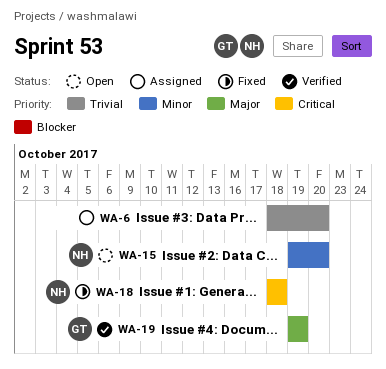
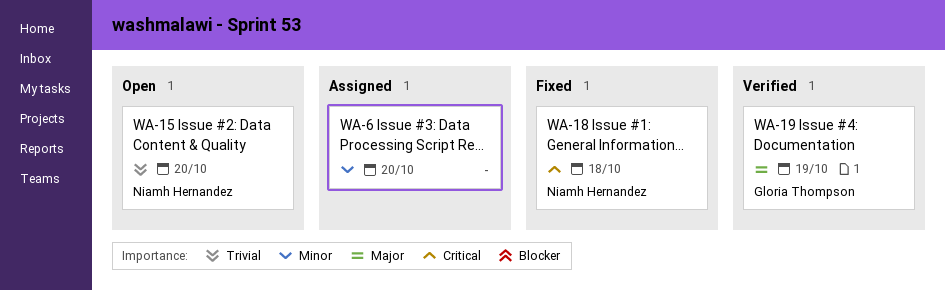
WA-6, priority: Trivial -> Minor
WA-15, priority: Minor -> Trivial

